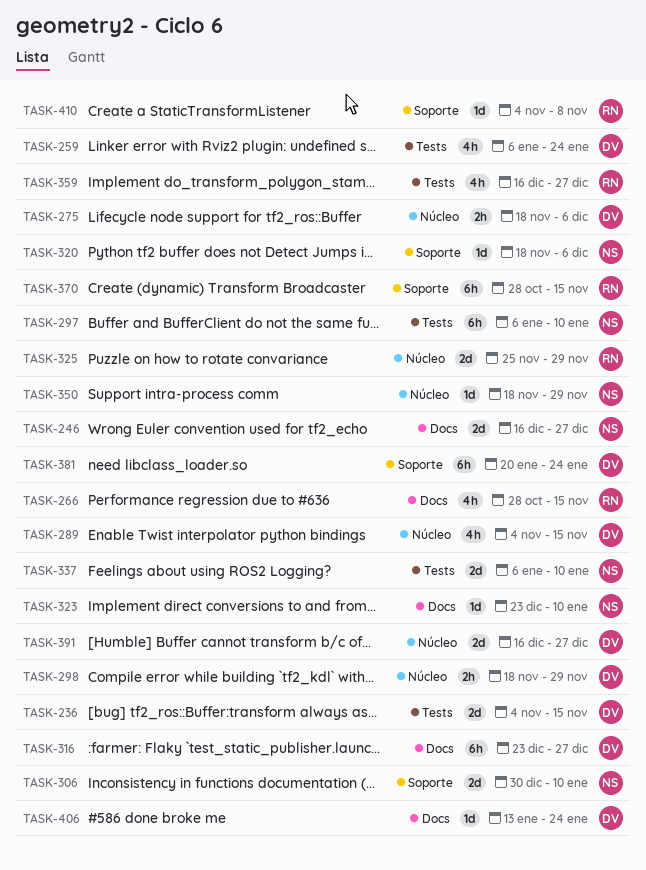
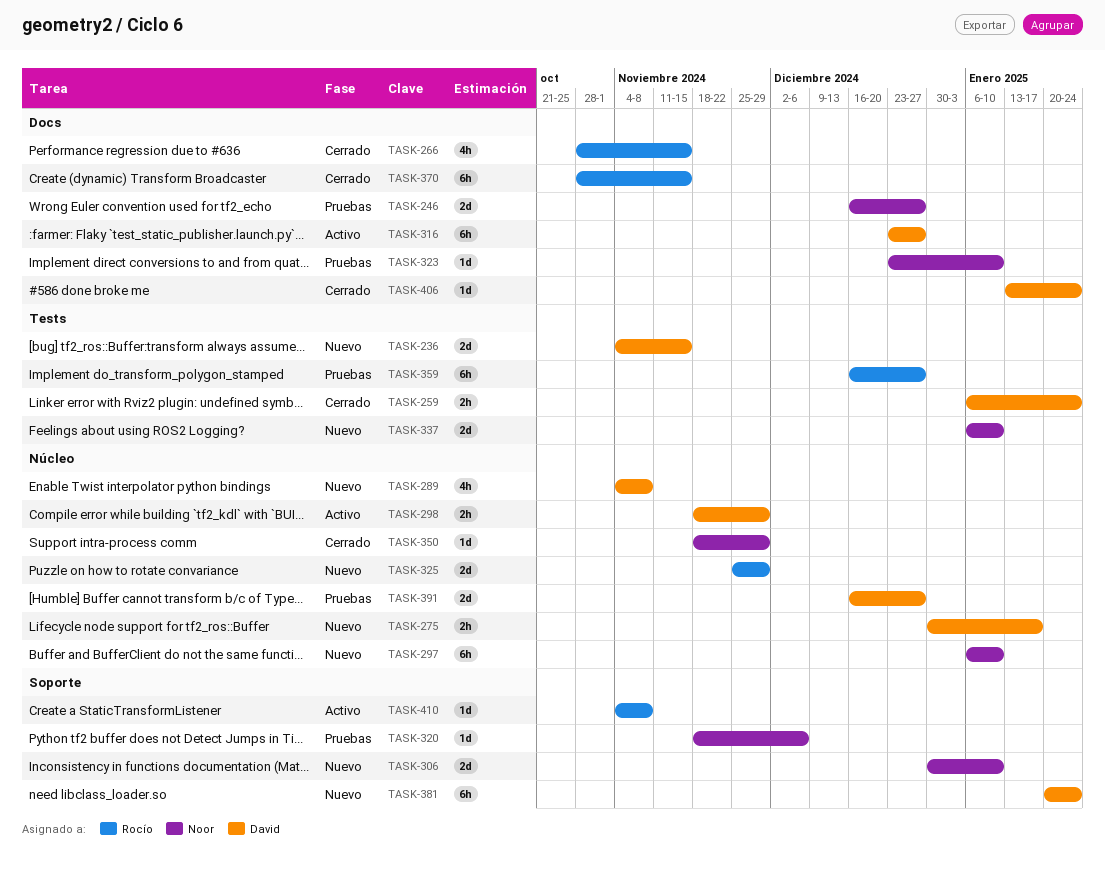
TASK-259, estimate: 4h -> 2h
TASK-275, start: Nov 18 -> Dec 30
TASK-275, due: Dec 6 -> Jan 17
TASK-289, due: Nov 15 -> Nov 8
TASK-297, label: Tests -> Núcleo
TASK-359, estimate: 4h -> 6h
TASK-370, label: Soporte -> Docs

